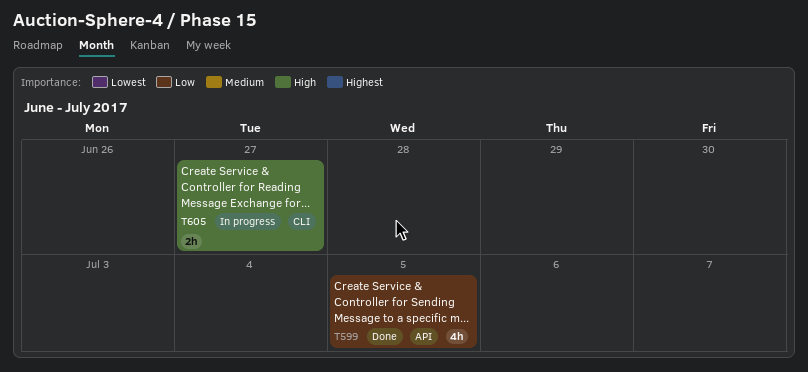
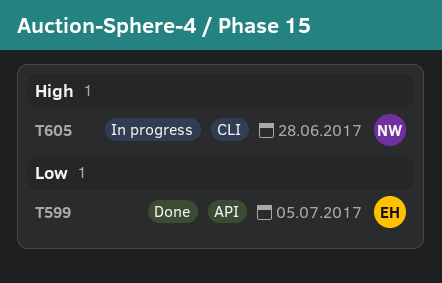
T605, due: Jun 27 -> Jun 28

